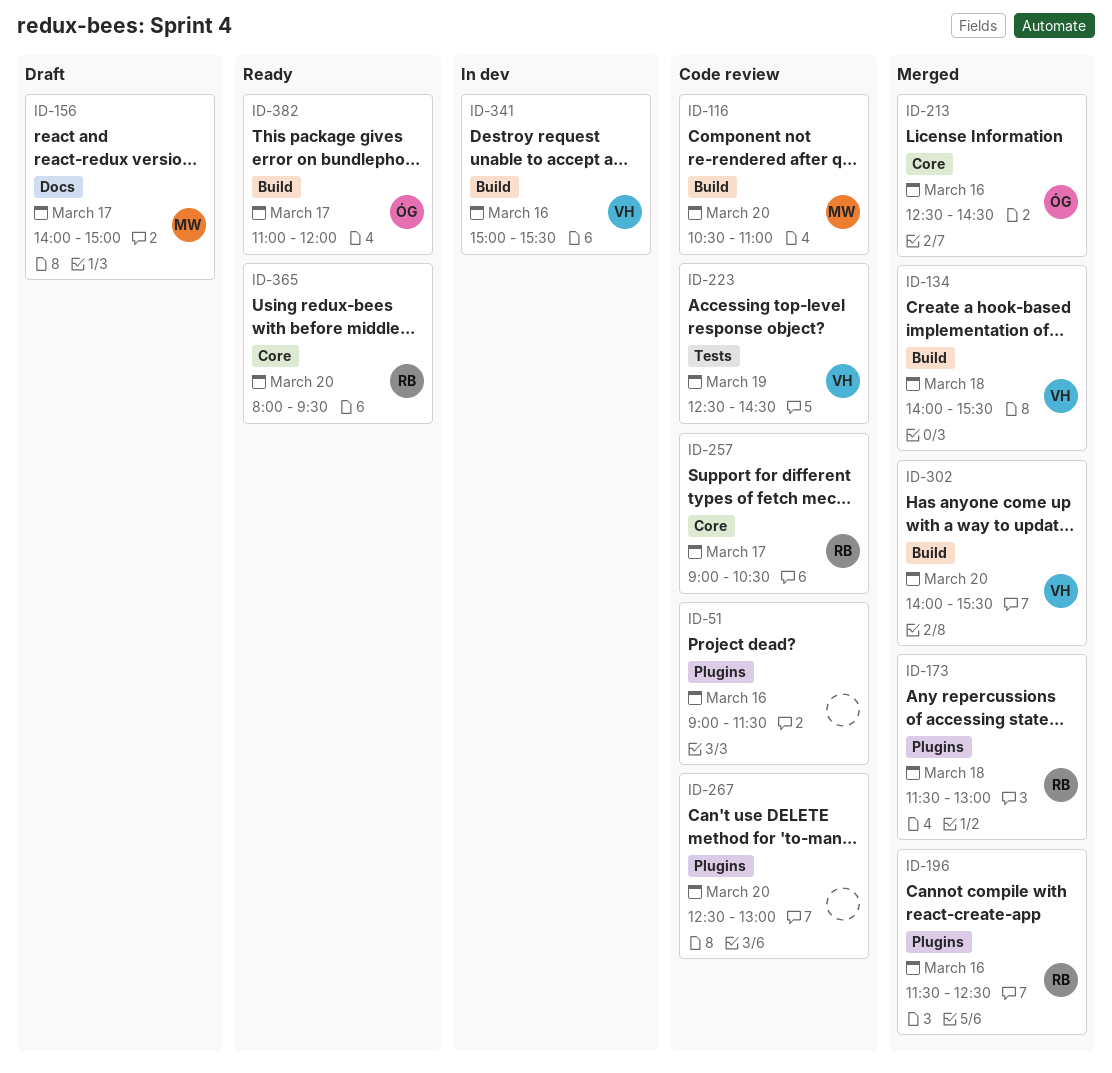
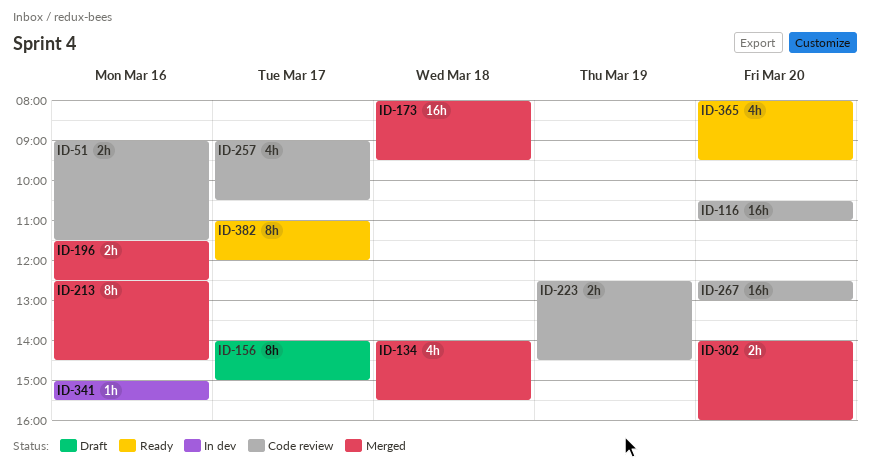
ID-173, begins: 11:30 -> 08:00
ID-173, ends: 13:00 -> 09:30
ID-302, ends: 15:30 -> 16:00

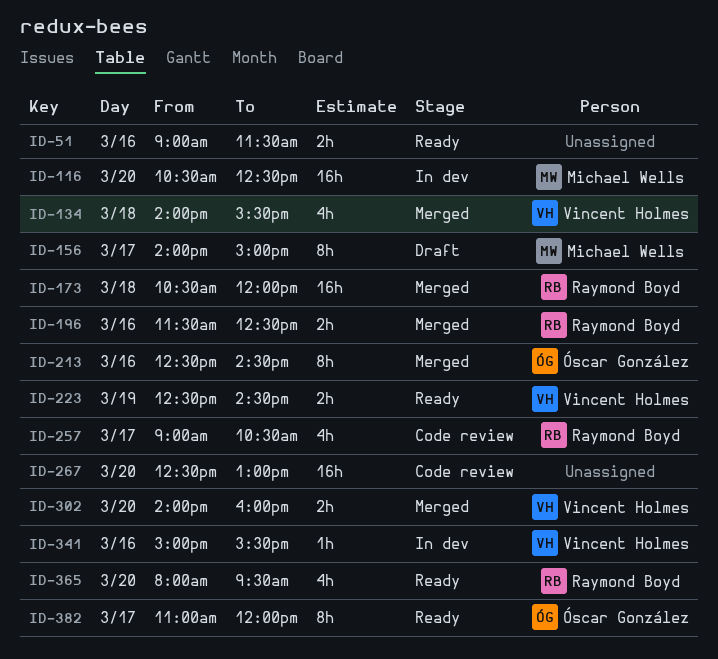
ID-51, status: Code review -> Ready
ID-116, status: Code review -> In dev
ID-116, ends: 11:00 -> 12:30
ID-173, begins: 08:00 -> 10:30
ID-173, ends: 09:30 -> 12:00
ID-223, status: Code review -> Ready

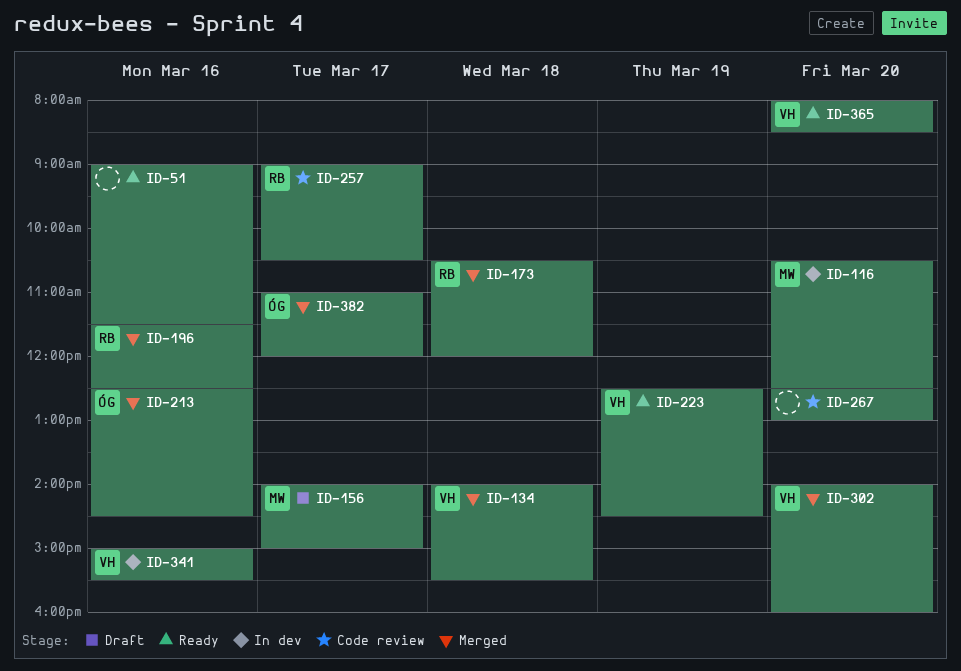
ID-365, owner: Raymond Boyd -> Vincent Holmes
ID-365, ends: 09:30 -> 08:30
ID-382, status: Ready -> Merged

